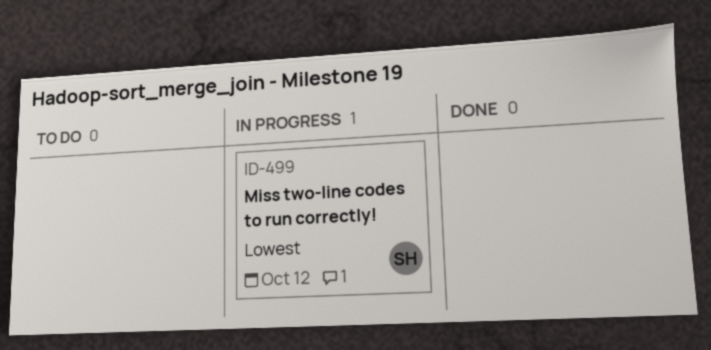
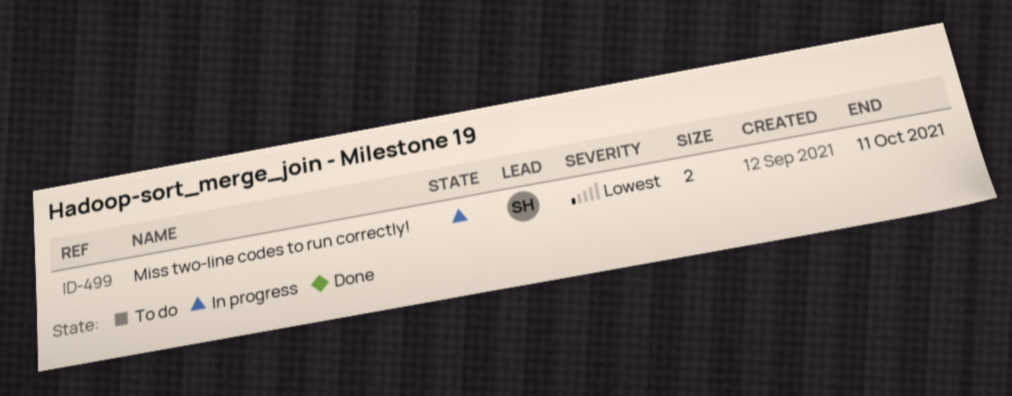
ID-499, due: Oct 12 -> Oct 11

